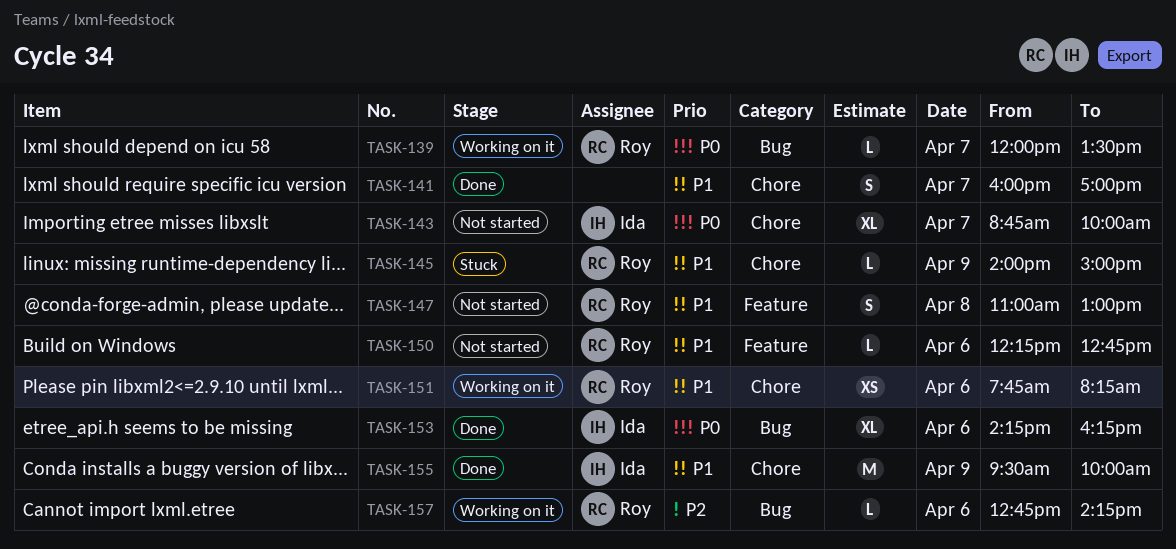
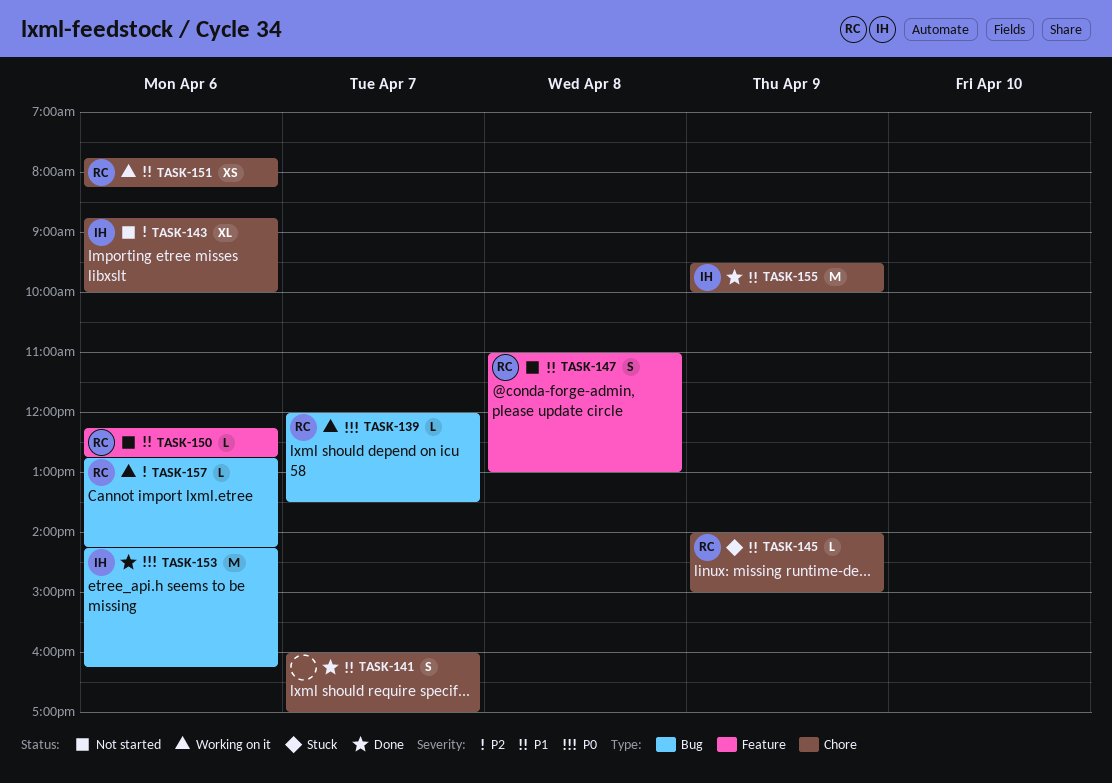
TASK-143, priority: P0 -> P2
TASK-143, day: Apr 7 -> Apr 6
TASK-153, estimate: XL -> M

